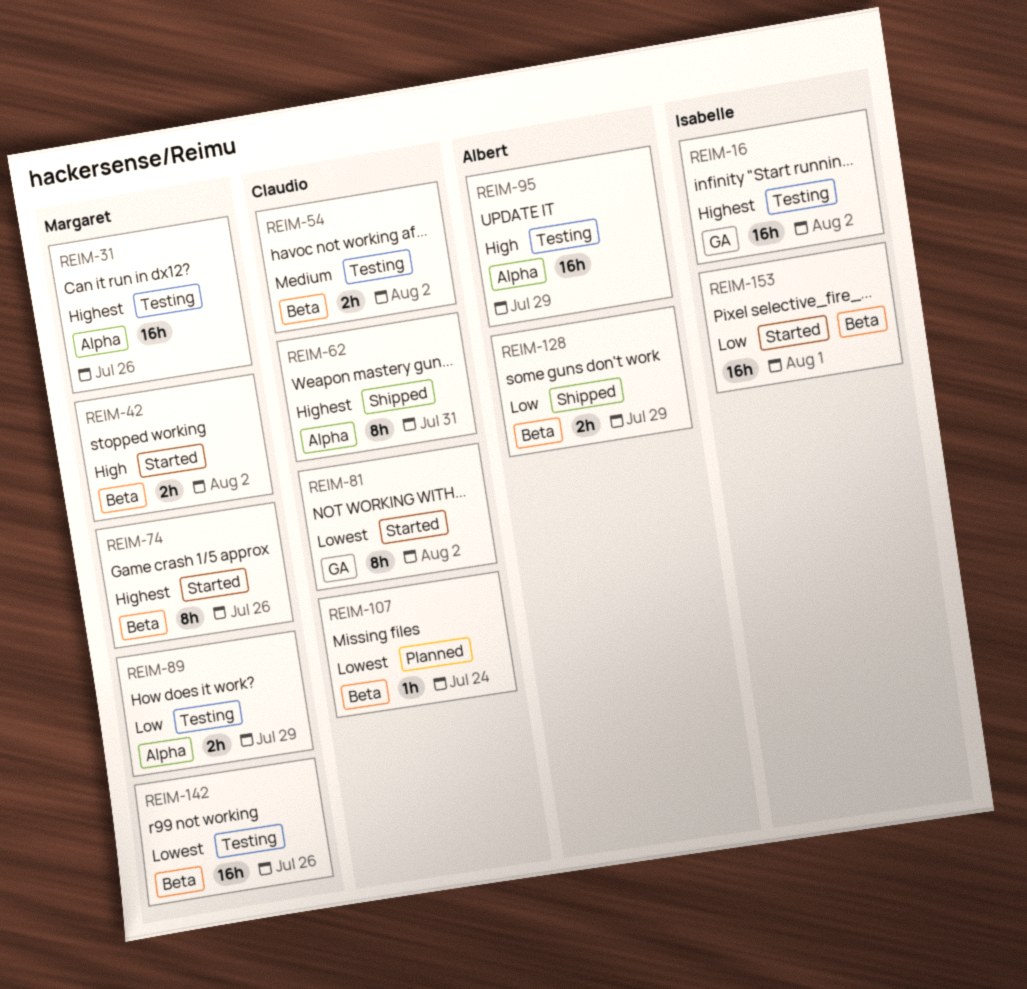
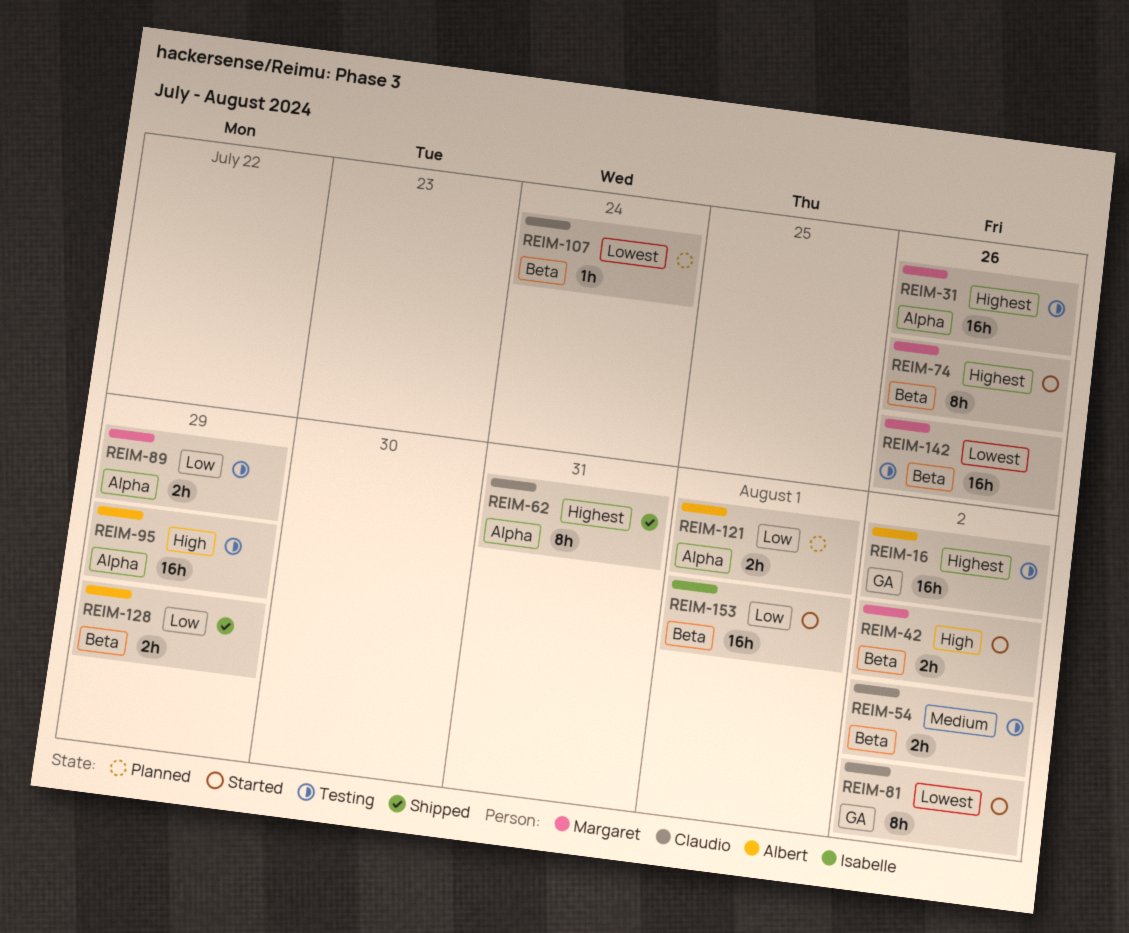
REIM-16, owner: Isabelle -> Albert
REIM-121: none -> present

